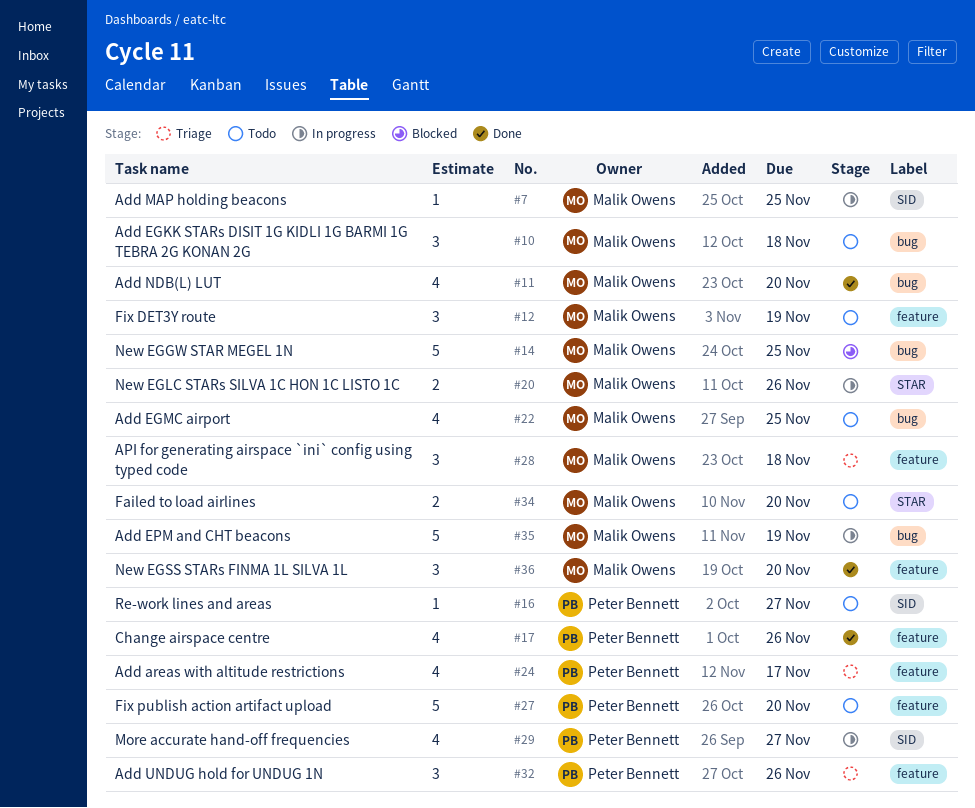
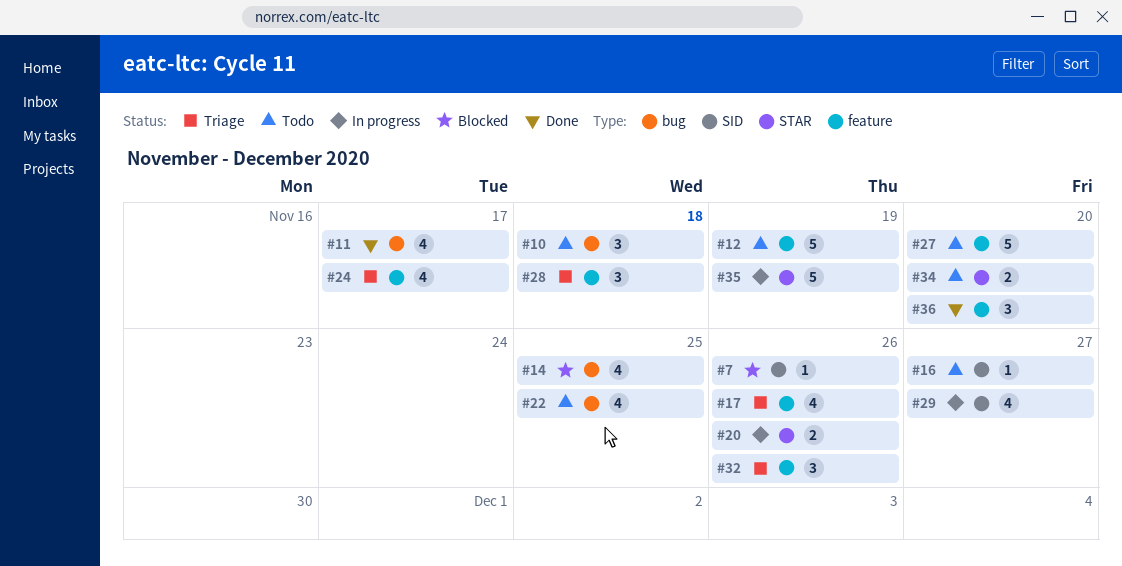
#7, status: In progress -> Blocked
#7, due: Nov 25 -> Nov 26
#11, due: Nov 20 -> Nov 17
#12, estimate: 3 -> 5
#14, estimate: 5 -> 4
#17, status: Done -> Triage
#35, label: bug -> STAR

